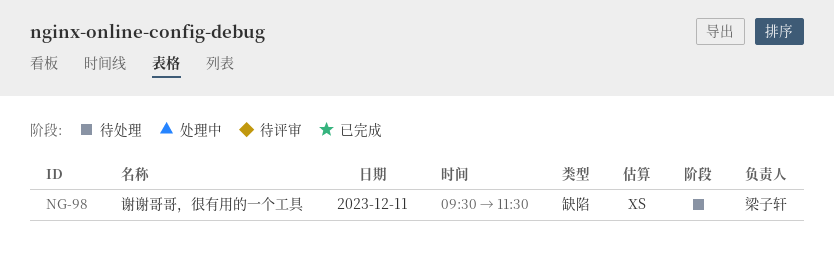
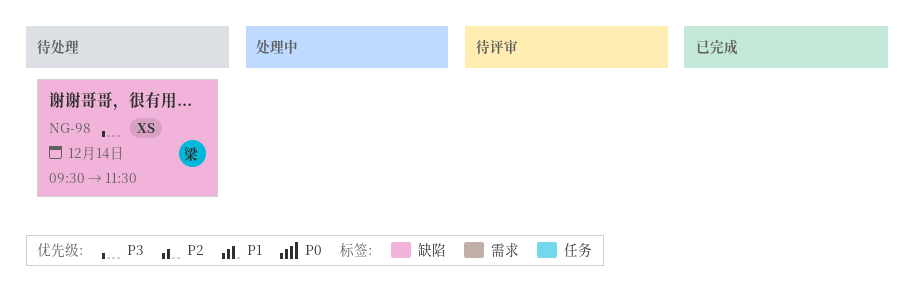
NG-98, day: Dec 11 -> Dec 14

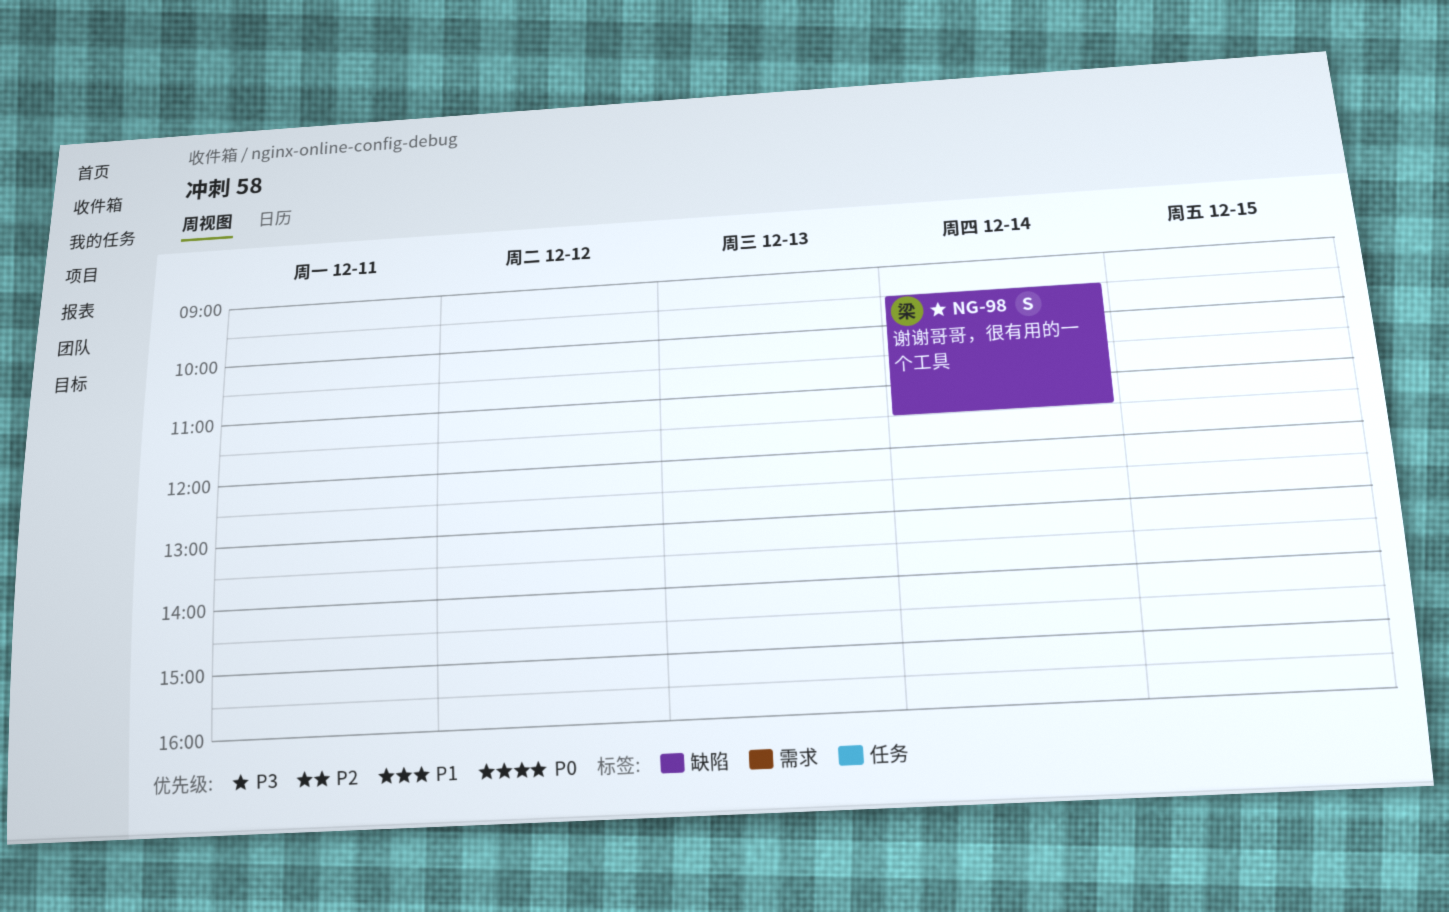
NG-98, estimate: XS -> S

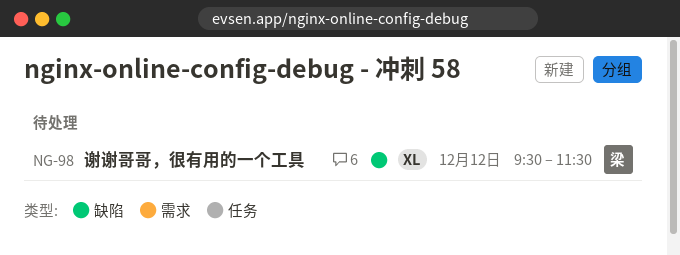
NG-98, estimate: S -> XL
NG-98, day: Dec 14 -> Dec 12

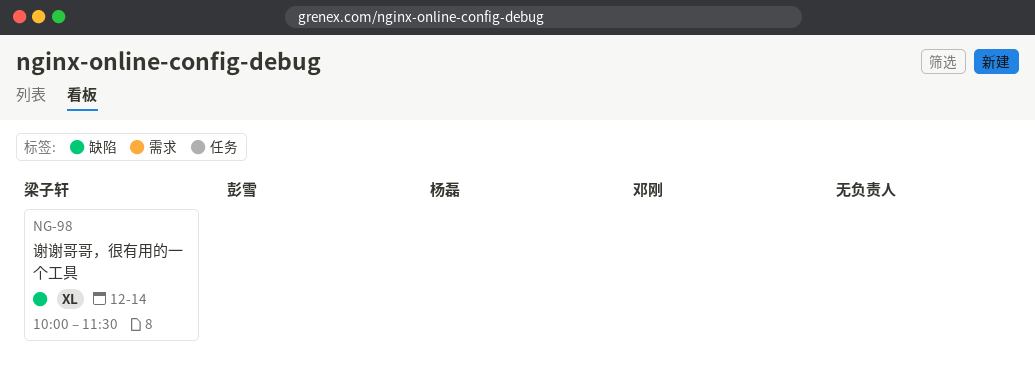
NG-98, day: Dec 12 -> Dec 14
NG-98, begins: 09:30 -> 10:00

